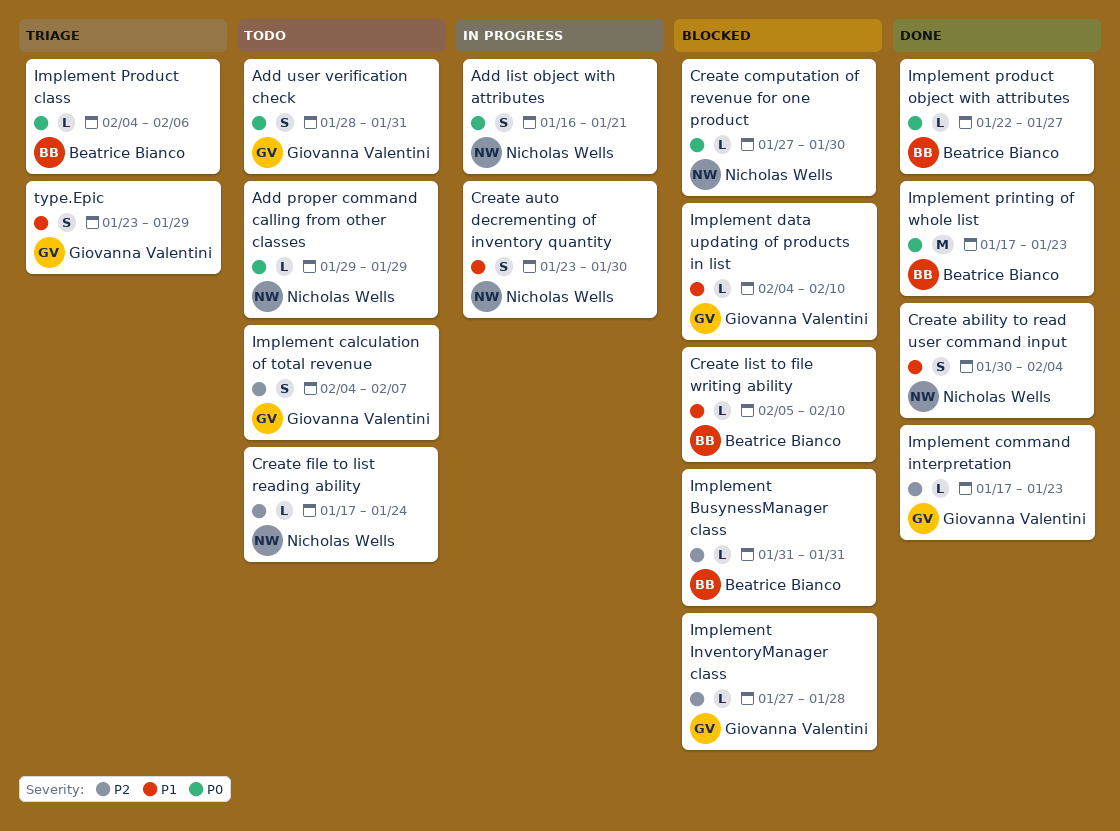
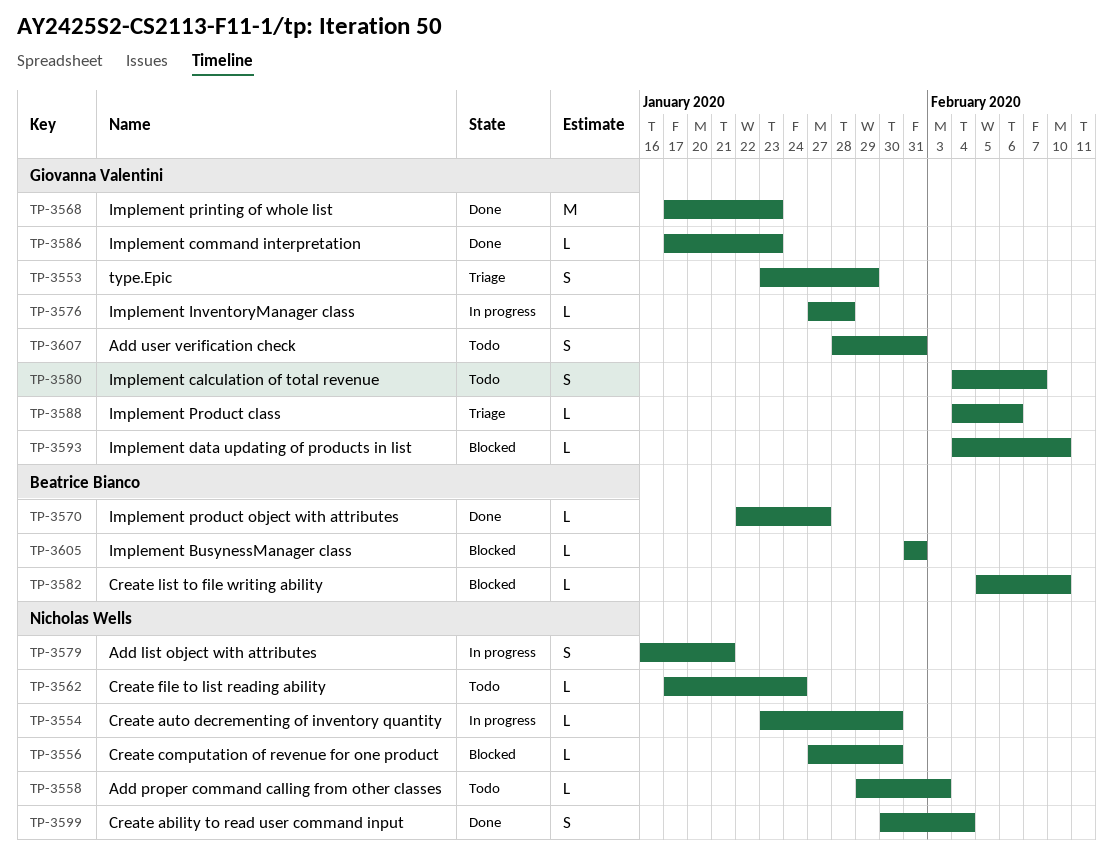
Add proper command calling from other classes, due: Jan 29 -> Feb 3
Create auto decrementing of inventory quantity, estimate: S -> L
Implement InventoryManager class, status: Blocked -> In progress
Implement printing of whole list, owner: Beatrice Bianco -> Giovanna Valentini
Implement Product class, owner: Beatrice Bianco -> Giovanna Valentini

